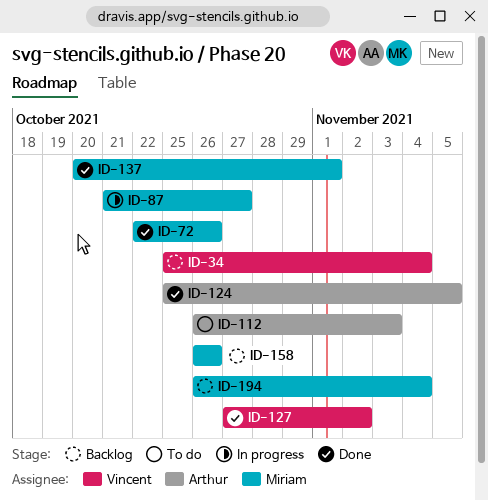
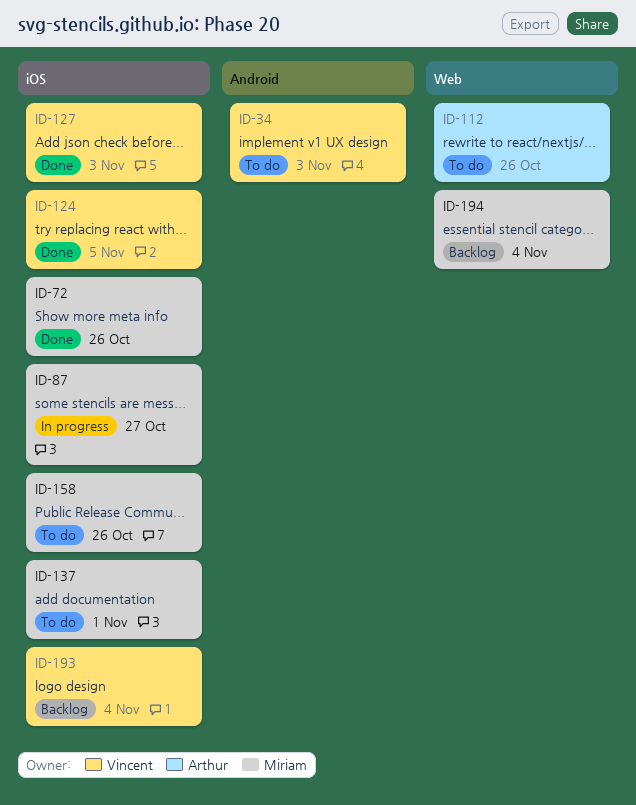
ID-34, status: Backlog -> To do
ID-34, due: Nov 4 -> Nov 3
ID-112, due: Nov 3 -> Oct 26
ID-124, owner: Arthur -> Vincent
ID-127, due: Nov 2 -> Nov 3
ID-137, status: Done -> To do
ID-158, status: Backlog -> To do
ID-193: none -> present

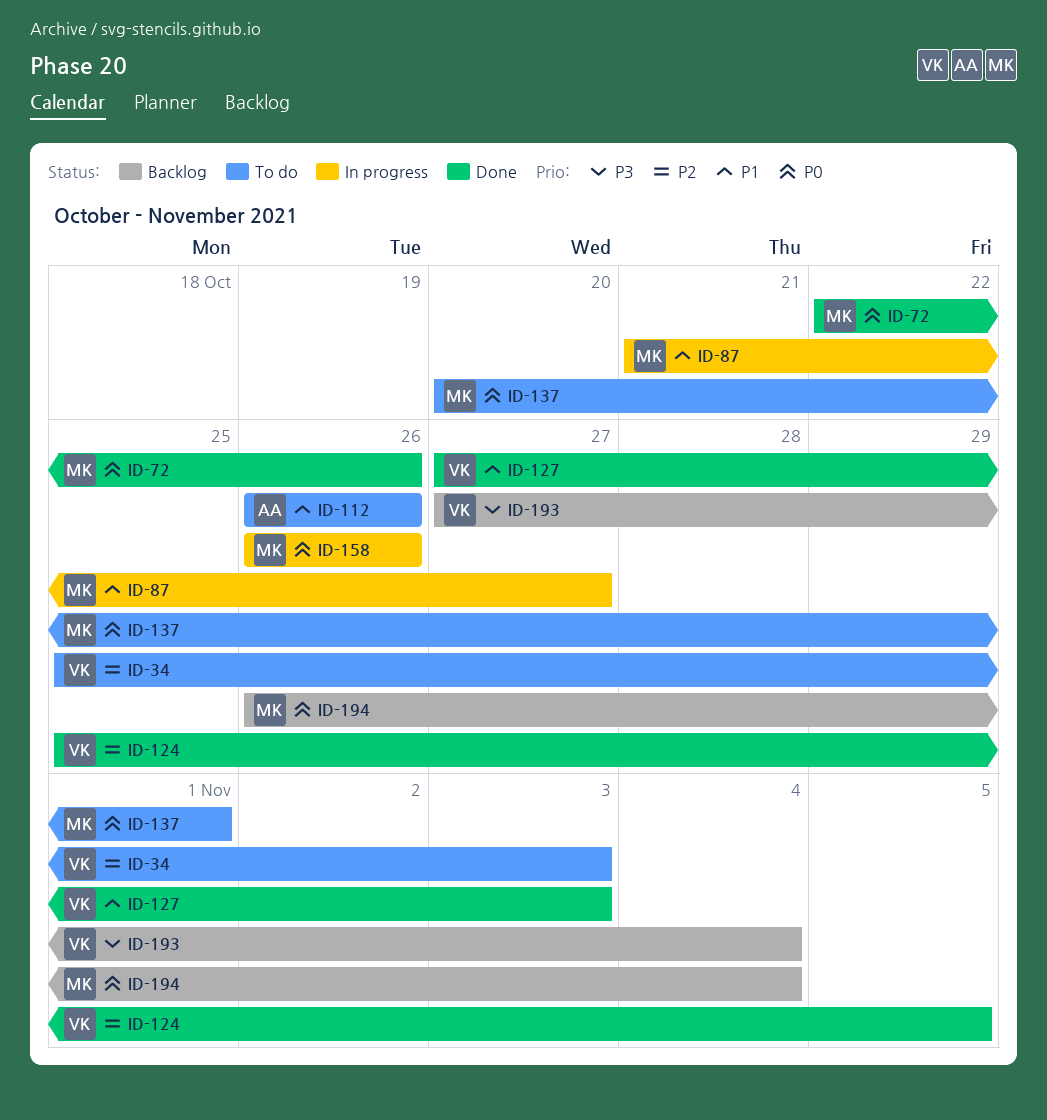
ID-158, status: To do -> In progress

